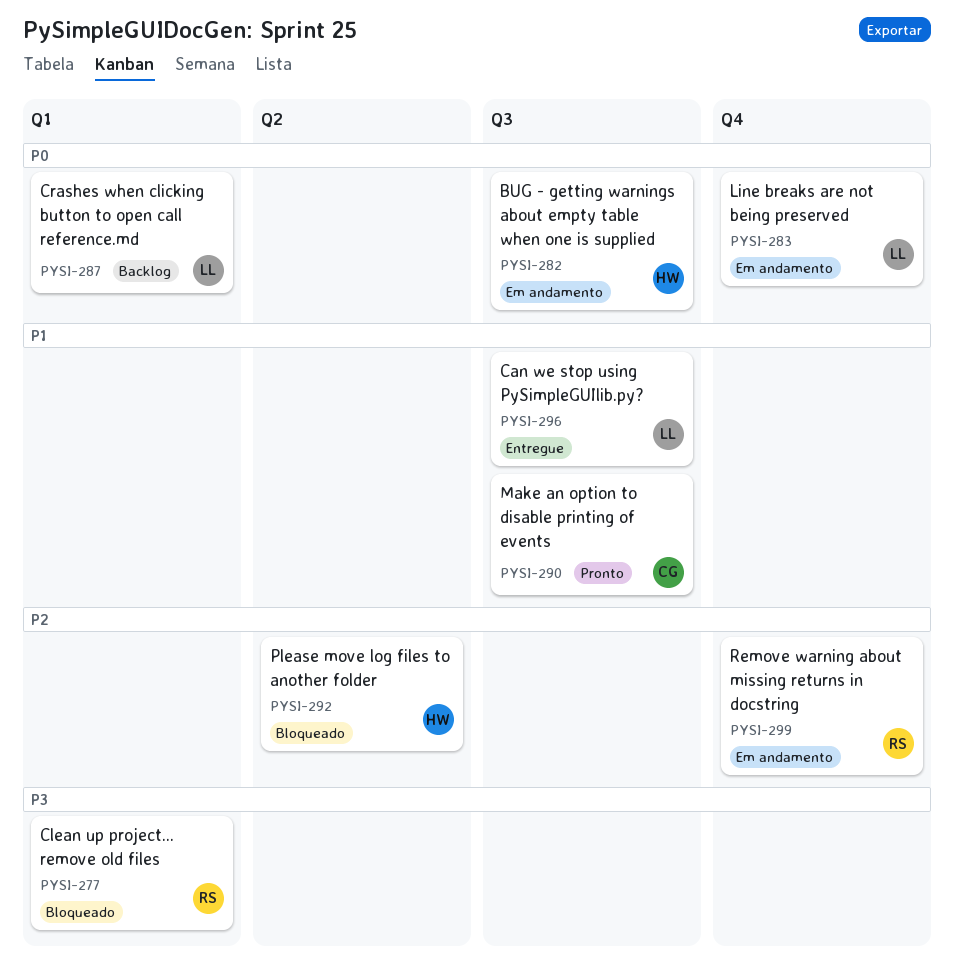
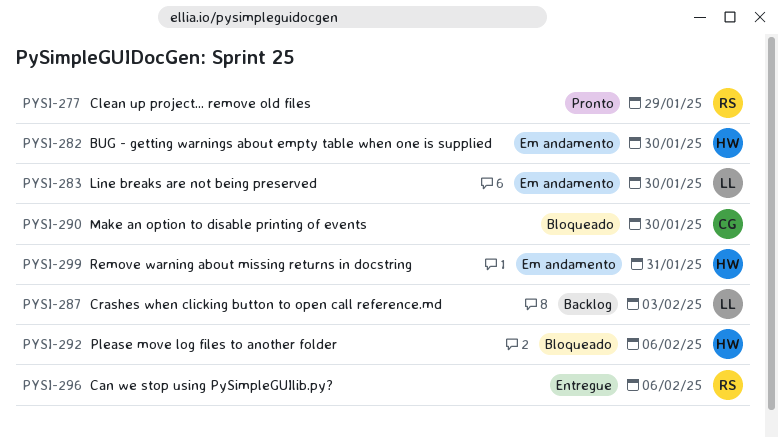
PYSI-277, status: Bloqueado -> Pronto
PYSI-290, status: Pronto -> Bloqueado
PYSI-296, owner: LL -> RS
PYSI-299, owner: RS -> HW

